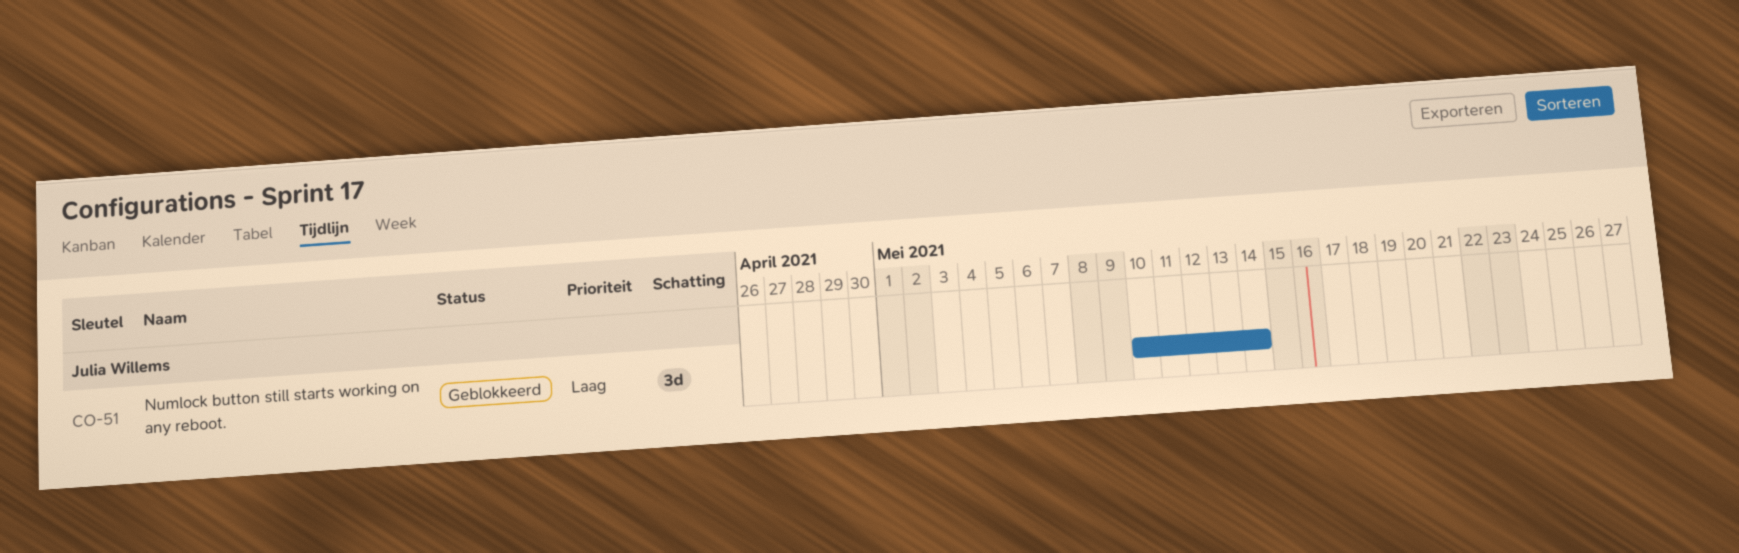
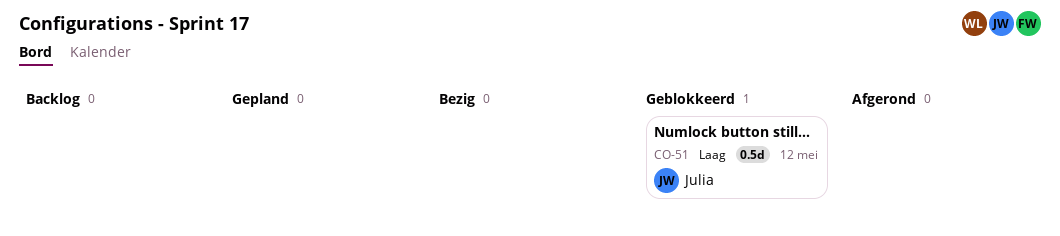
CO-51, estimate: 3d -> 0.5d
CO-51, due: May 14 -> May 12

